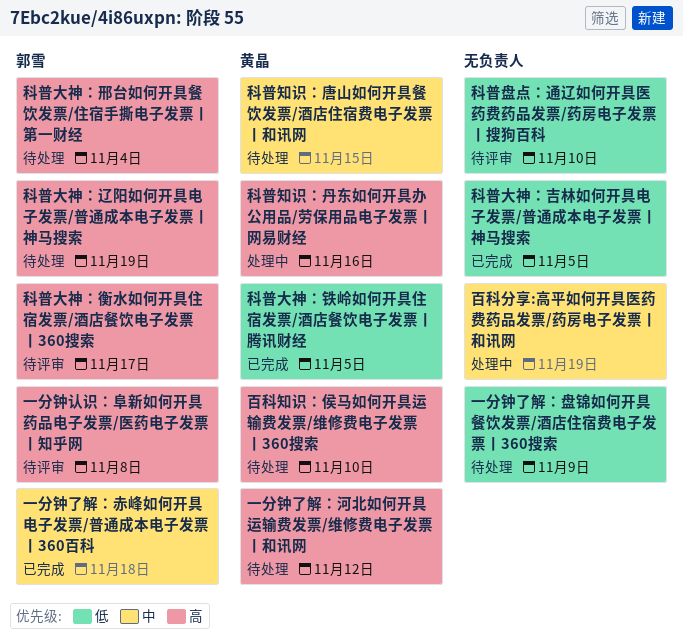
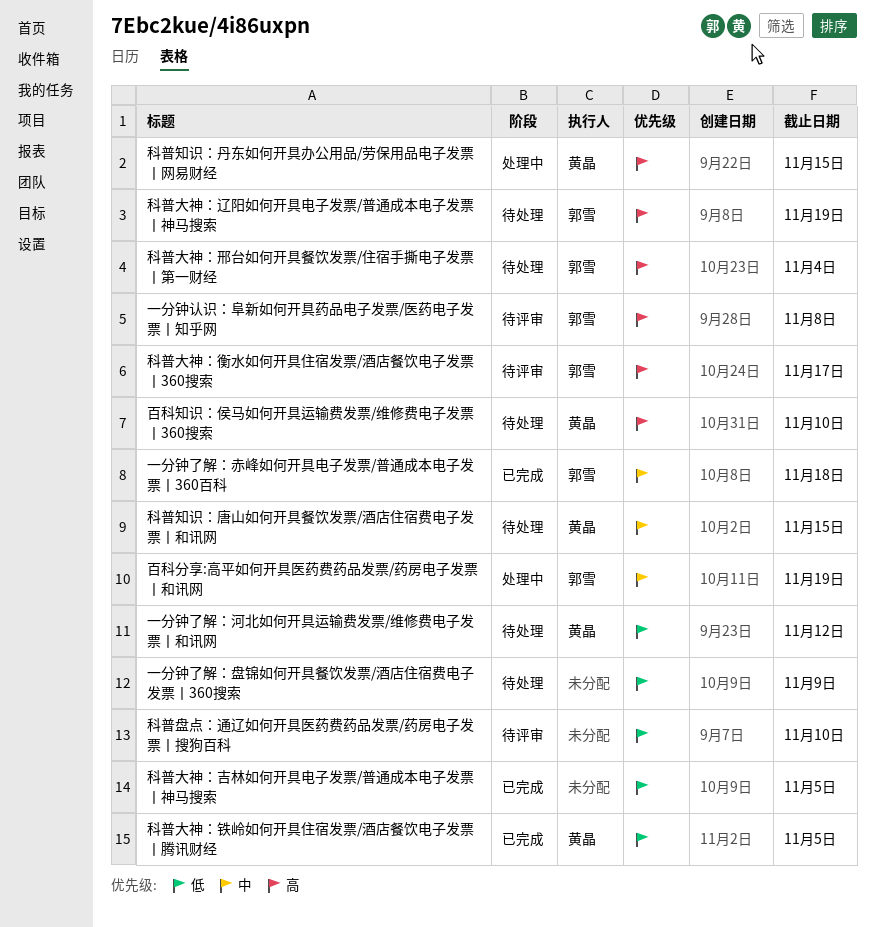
一分钟了解：河北如何开具运输费发票/维修费电子发票丨和讯网, priority: 高 -> 低
百科分享:高平如何开具医药费药品发票/药房电子发票丨和讯网, owner: none -> 郭雪
科普知识：丹东如何开具办公用品/劳保用品电子发票丨网易财经, due: Nov 16 -> Nov 15

